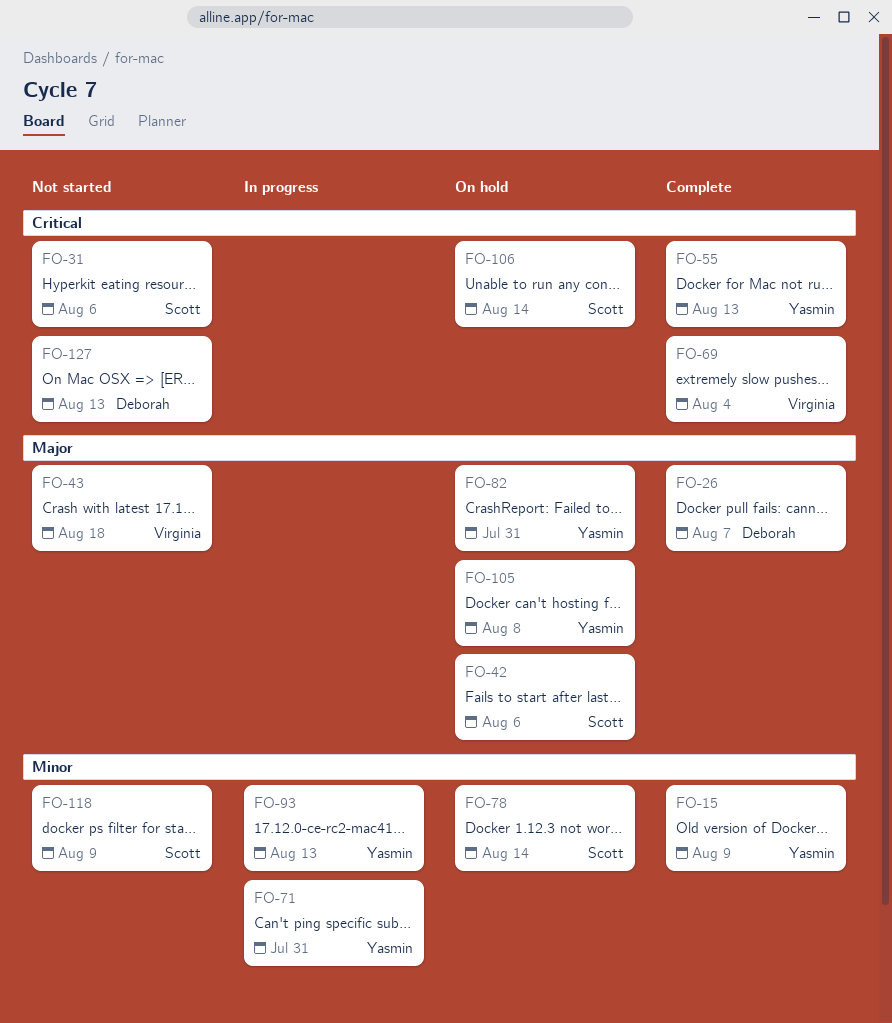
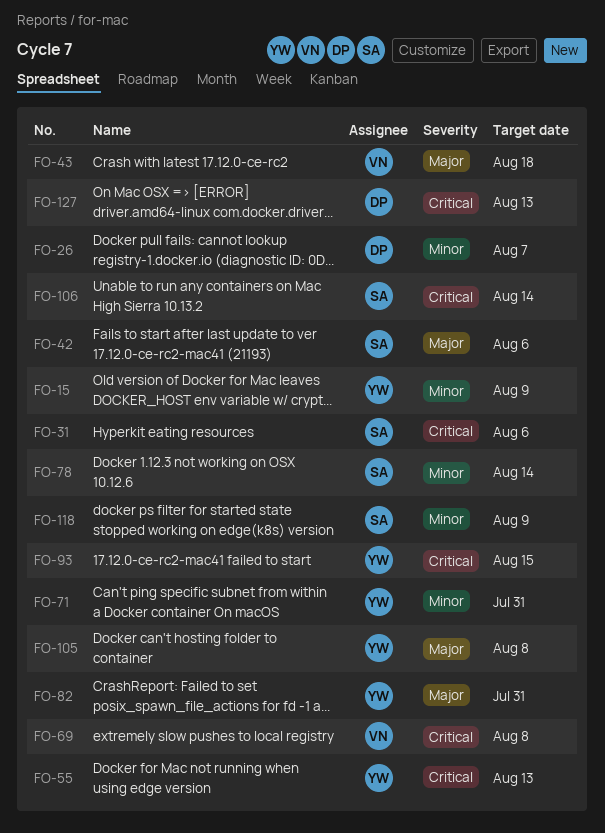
FO-26, priority: Major -> Minor
FO-69, due: Aug 4 -> Aug 8
FO-93, priority: Minor -> Critical
FO-93, due: Aug 13 -> Aug 15

